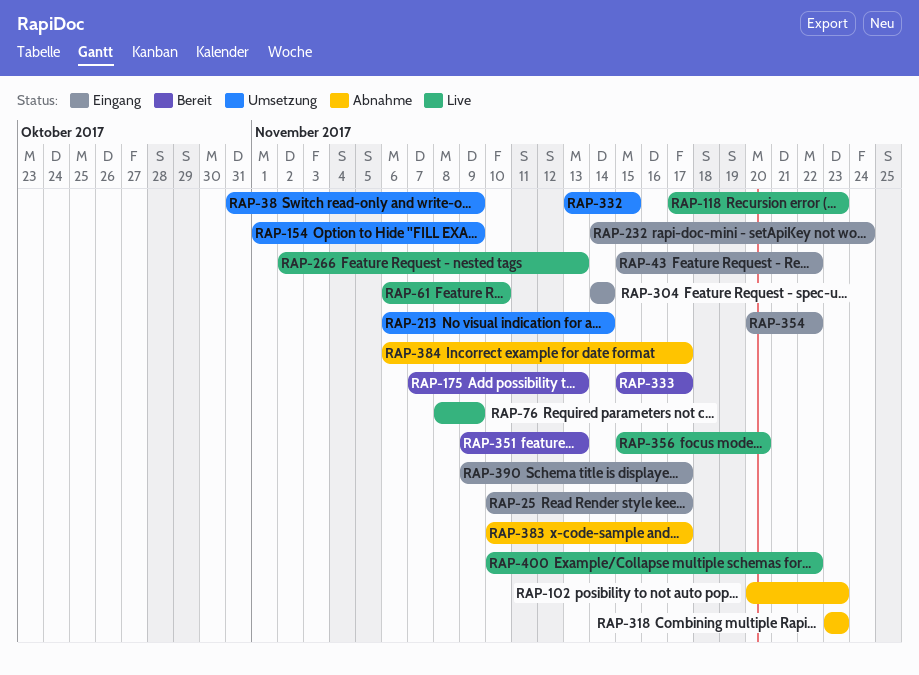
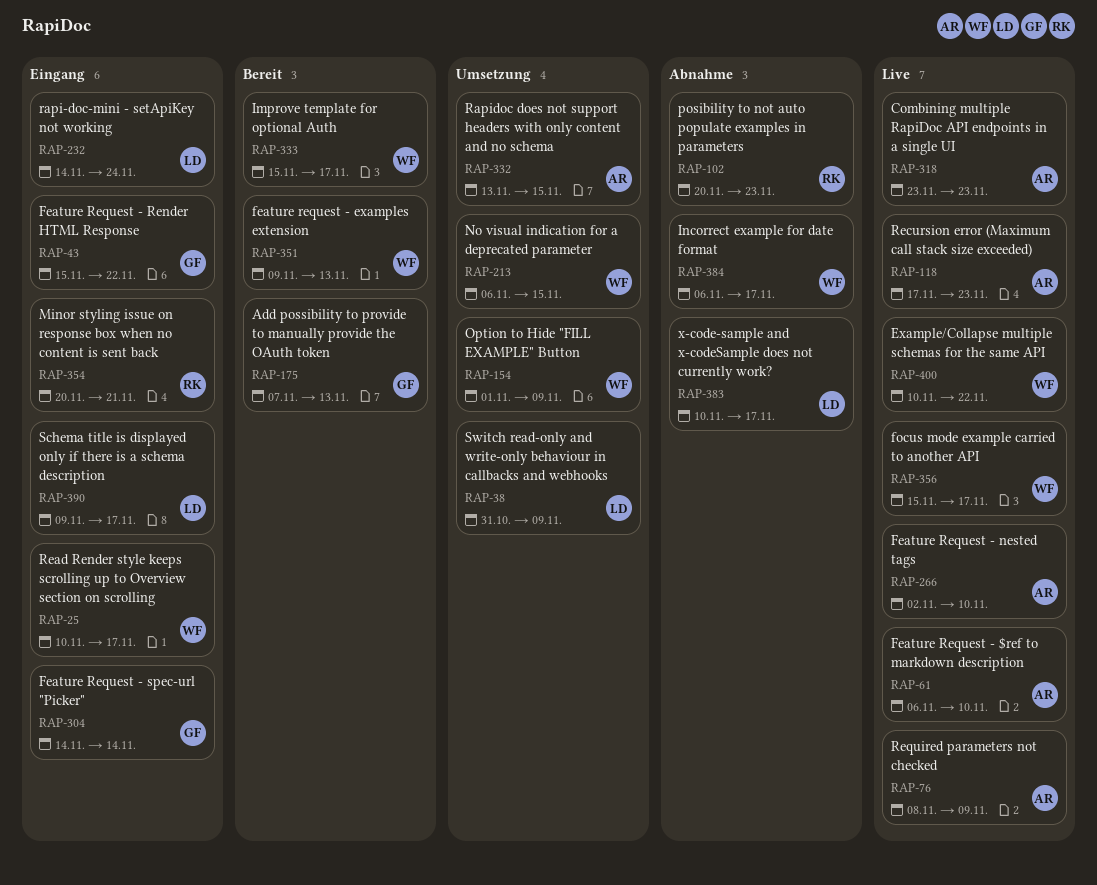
RAP-213, due: Nov 14 -> Nov 15
RAP-266, due: Nov 13 -> Nov 10
RAP-318, status: Abnahme -> Live
RAP-354, due: Nov 22 -> Nov 21
RAP-356, due: Nov 20 -> Nov 17

